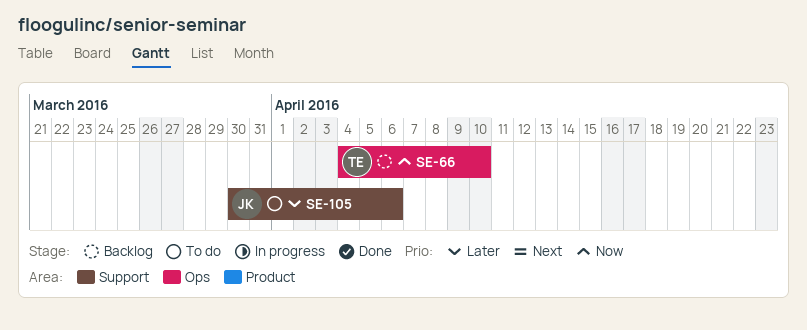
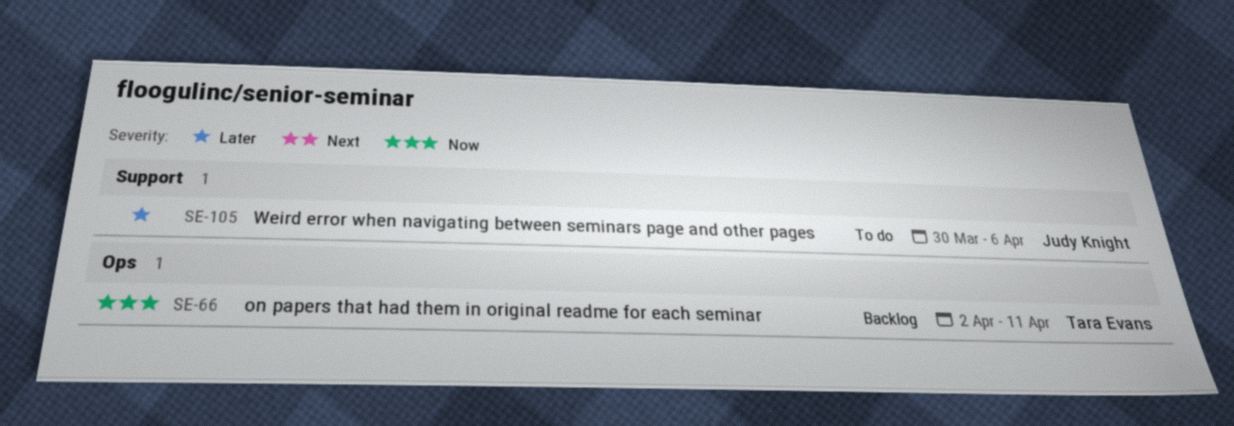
SE-66, start: Apr 4 -> Apr 2
SE-66, due: Apr 10 -> Apr 11

